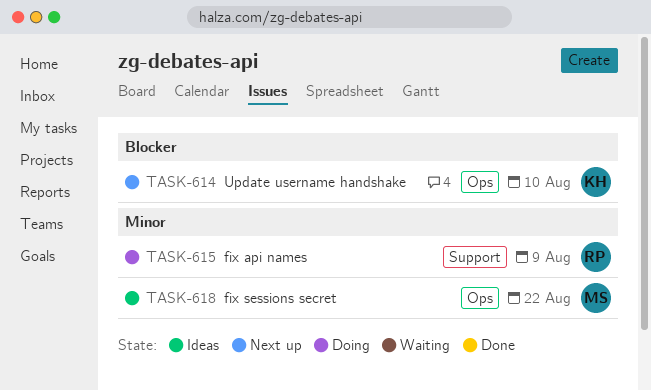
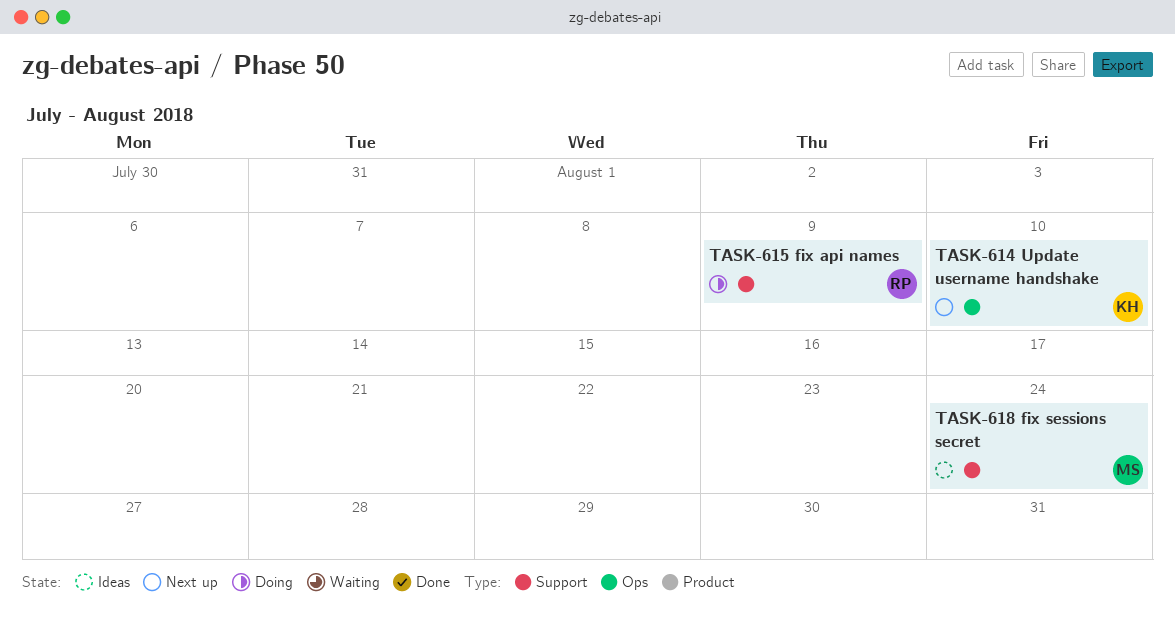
TASK-618, label: Ops -> Support
TASK-618, due: Aug 22 -> Aug 24

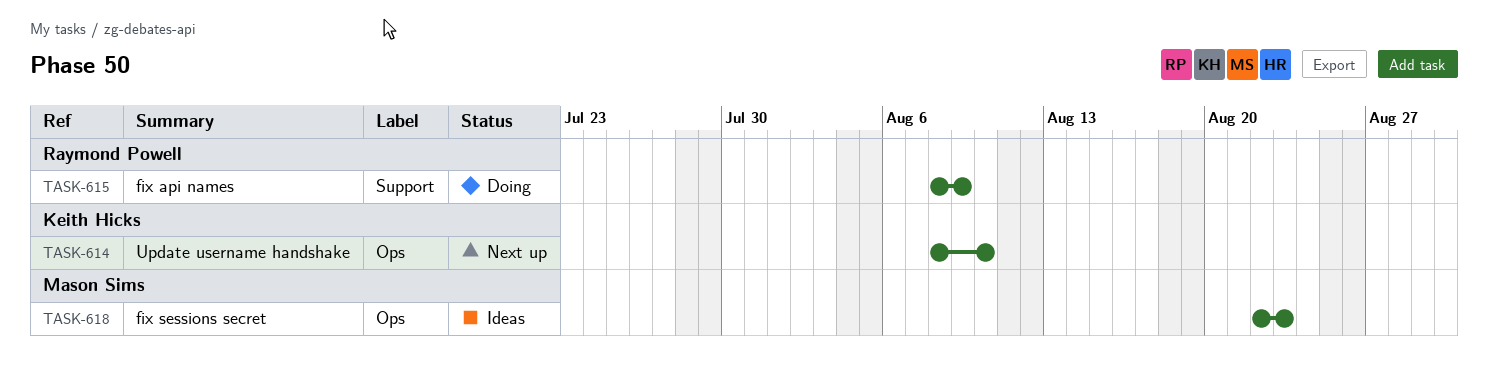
TASK-618, label: Support -> Ops
TASK-618, due: Aug 24 -> Aug 23

